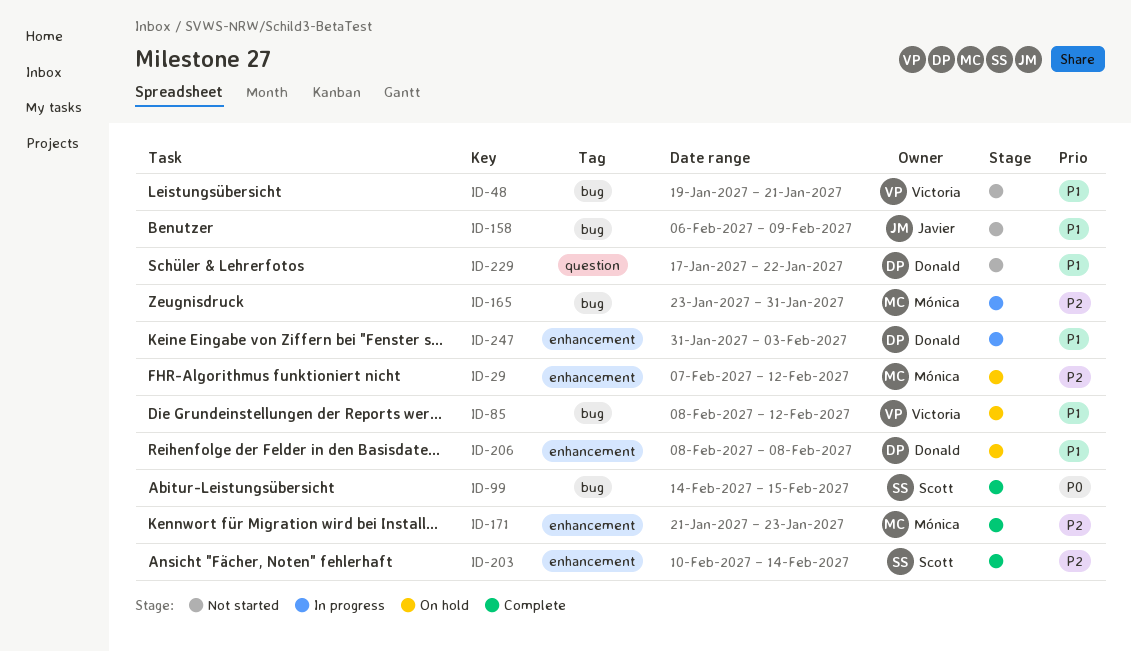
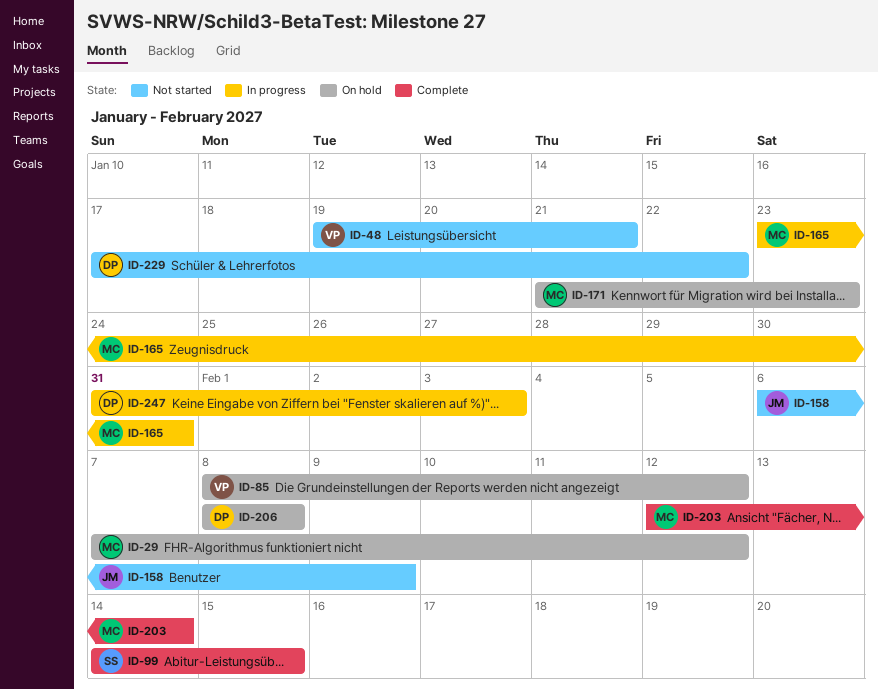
ID-171, status: Complete -> On hold
ID-203, owner: Scott -> Mónica
ID-203, start: Feb 10 -> Feb 12

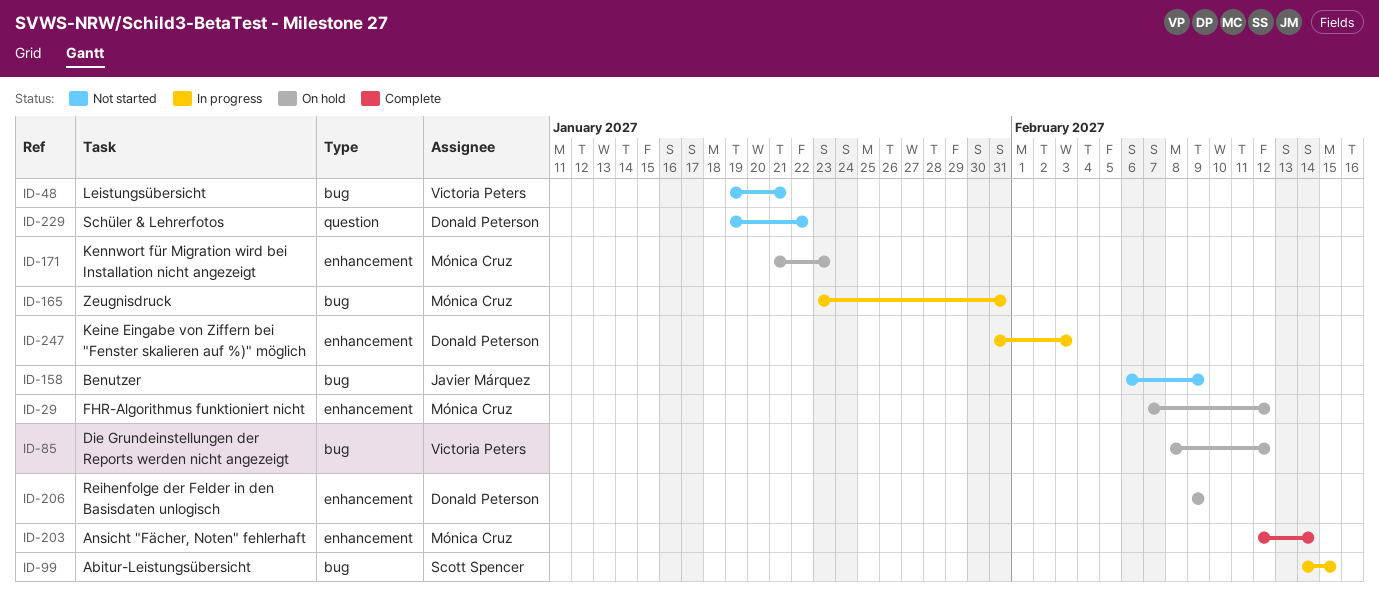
ID-99, status: Complete -> In progress
ID-206, start: Feb 8 -> Feb 9
ID-206, due: Feb 8 -> Feb 9
ID-229, start: Jan 17 -> Jan 19

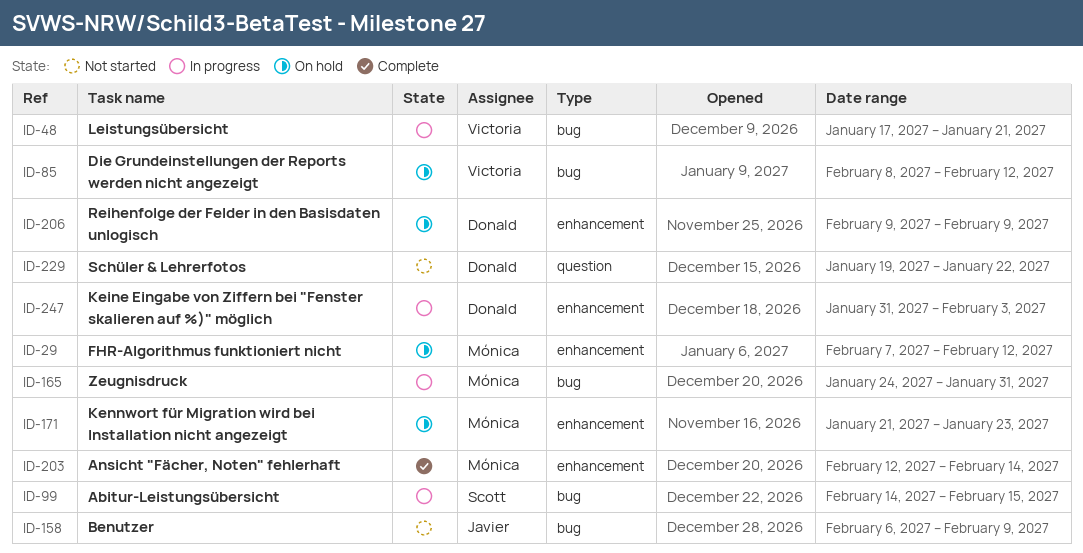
ID-48, status: Not started -> In progress
ID-48, start: Jan 19 -> Jan 17
ID-165, start: Jan 23 -> Jan 24

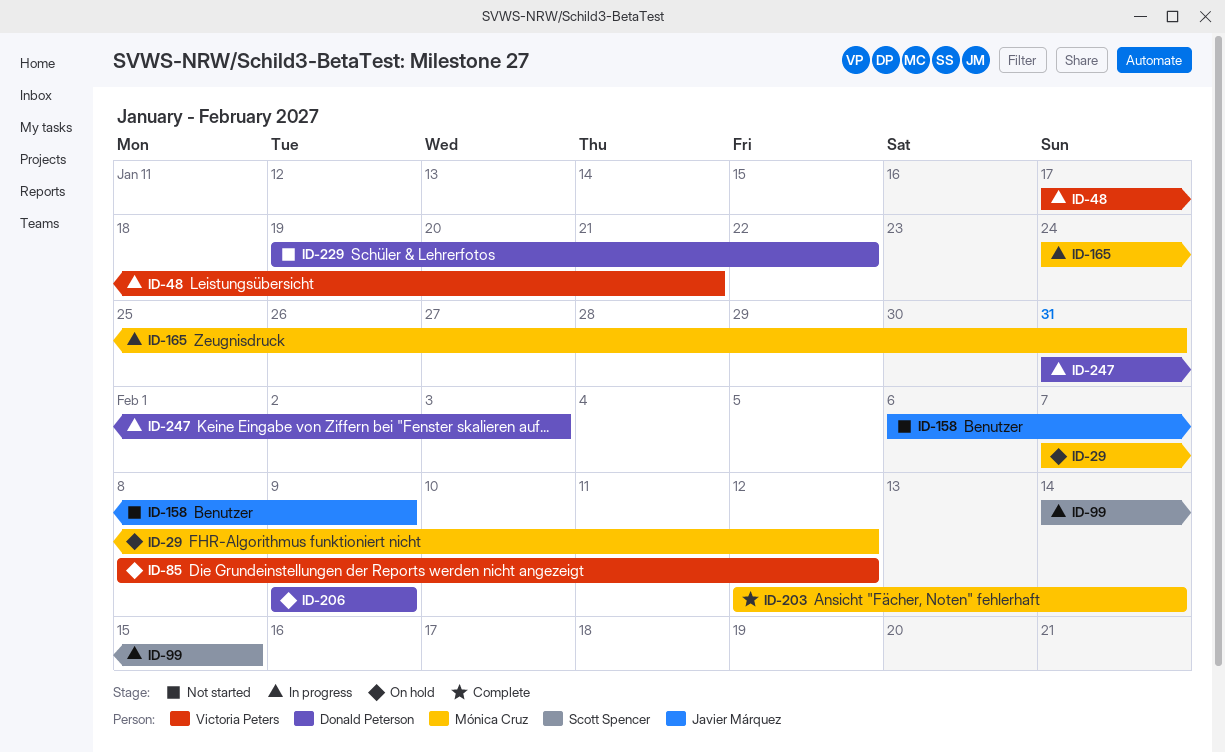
ID-171: present -> none

